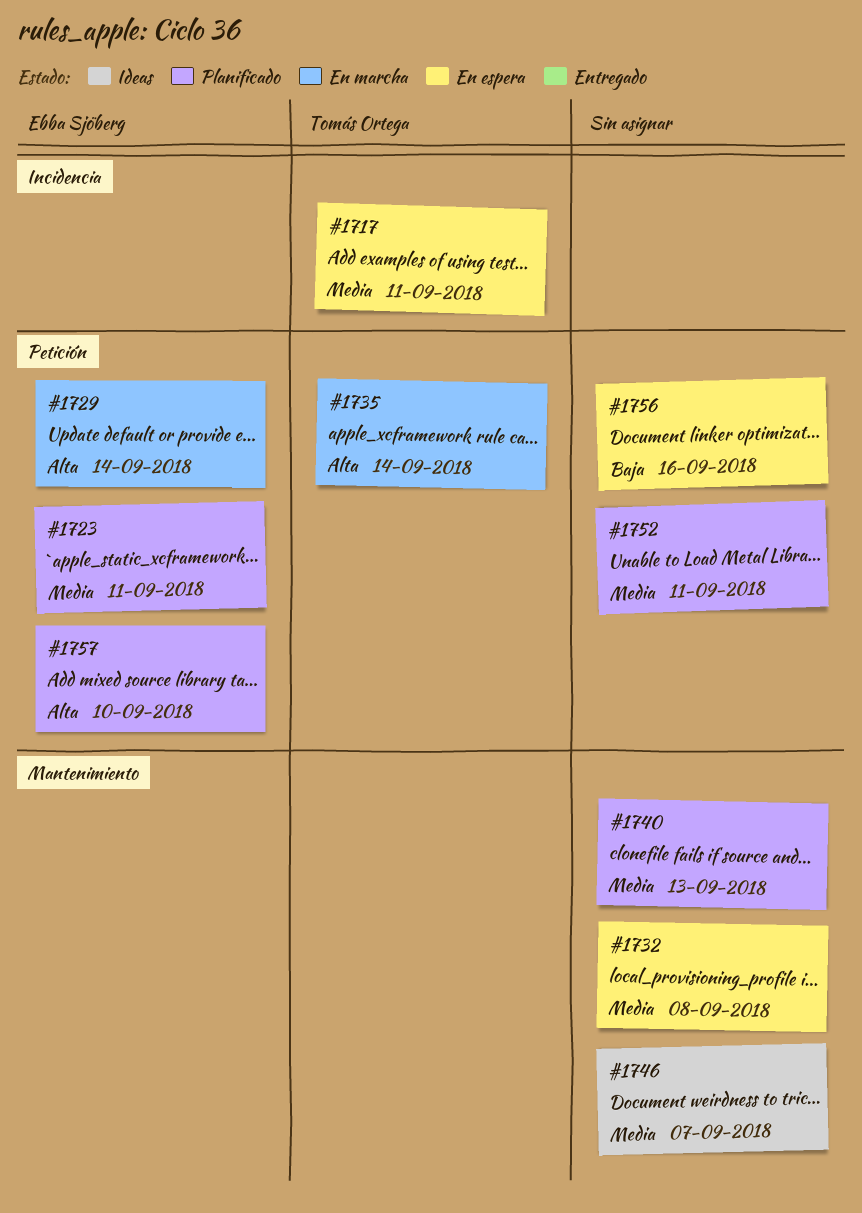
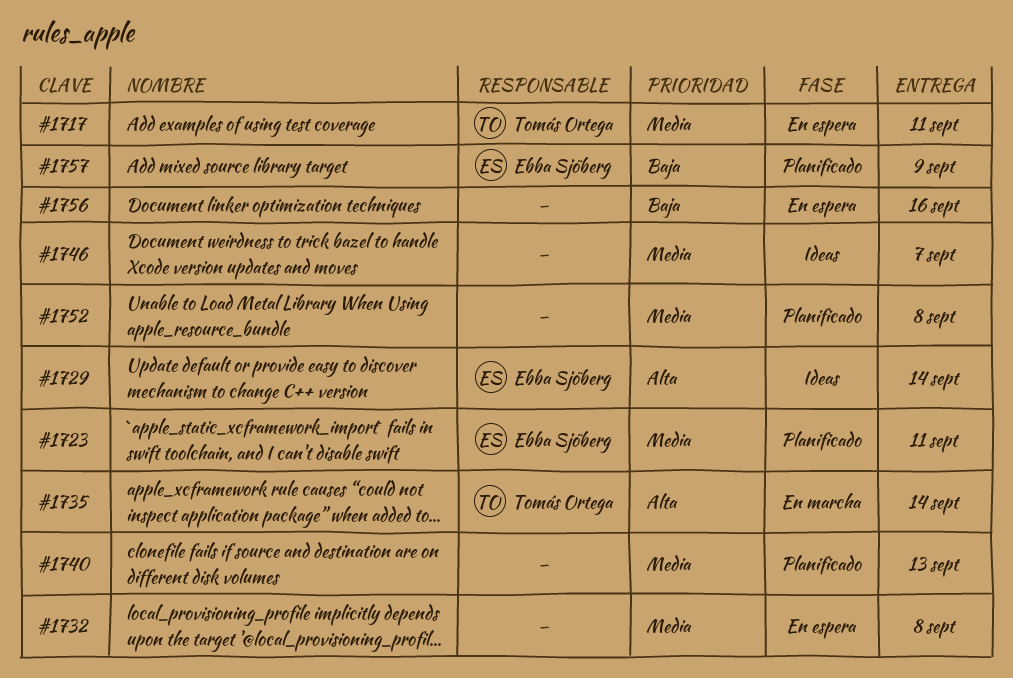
#1729, status: En marcha -> Ideas
#1752, due: Sep 11 -> Sep 8
#1757, priority: Alta -> Baja
#1757, due: Sep 10 -> Sep 9

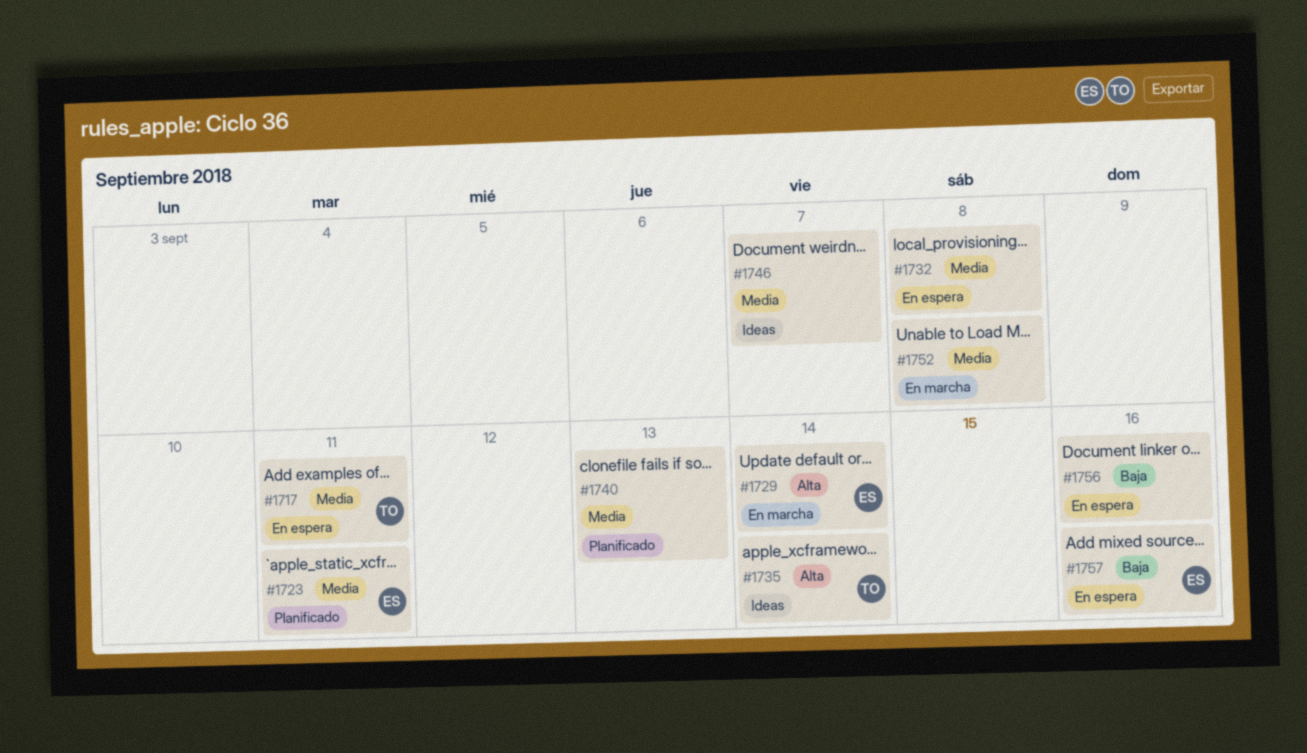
#1729, status: Ideas -> En marcha
#1735, status: En marcha -> Ideas
#1752, status: Planificado -> En marcha
#1757, status: Planificado -> En espera
#1757, due: Sep 9 -> Sep 16

